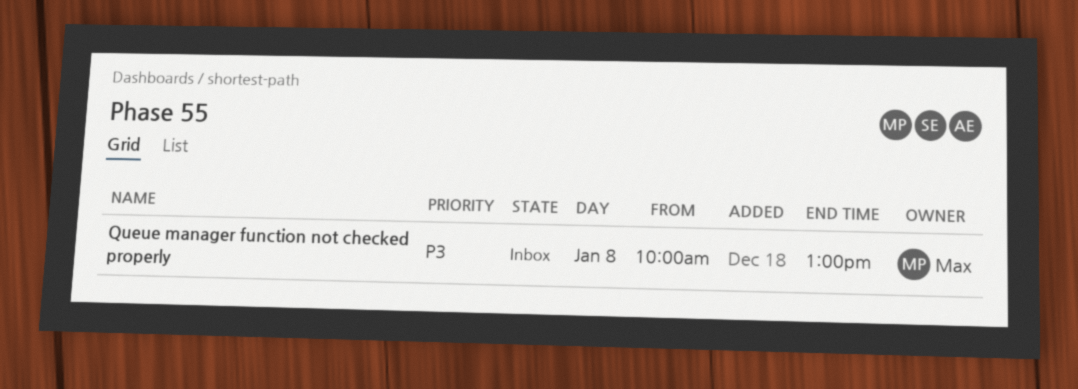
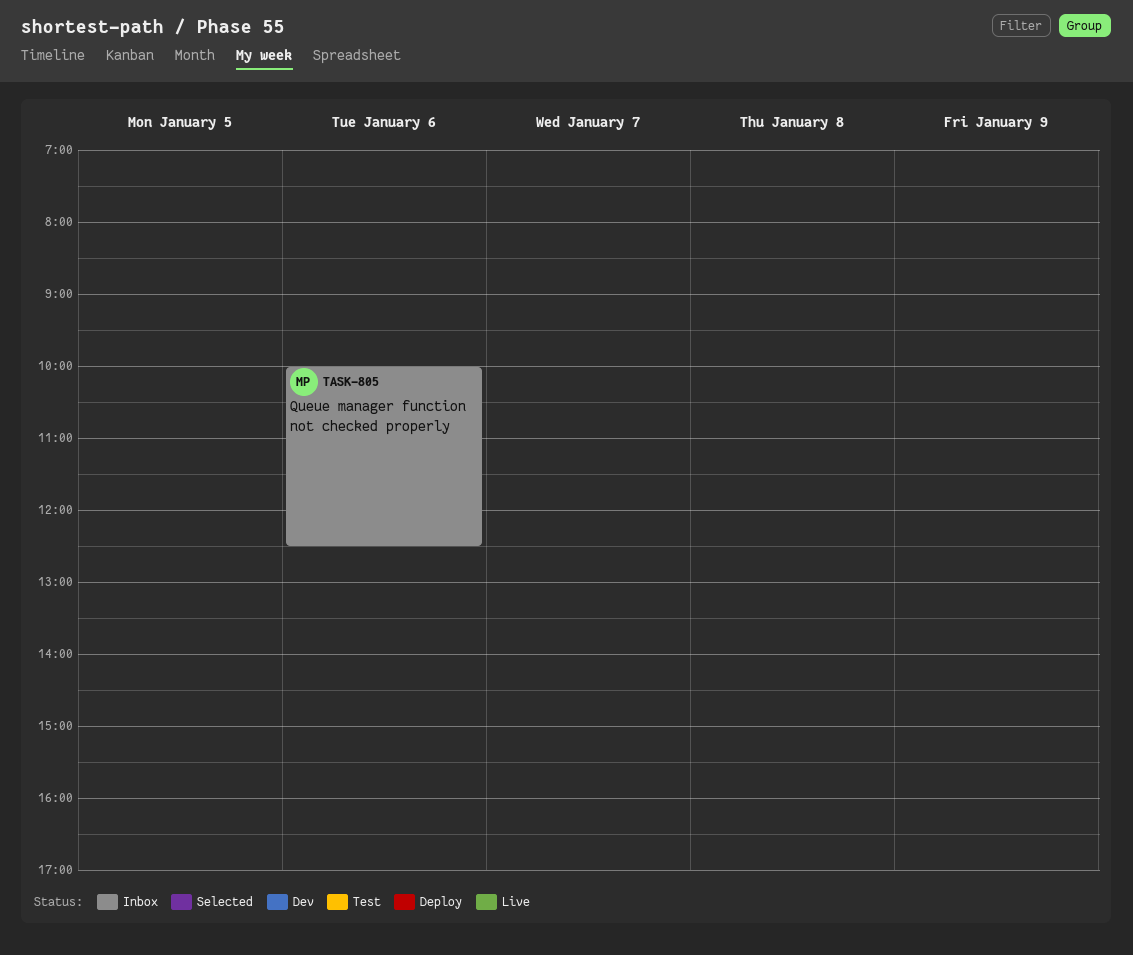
Queue manager function not checked properly, day: Jan 8 -> Jan 6
Queue manager function not checked properly, ends: 13:00 -> 12:30

